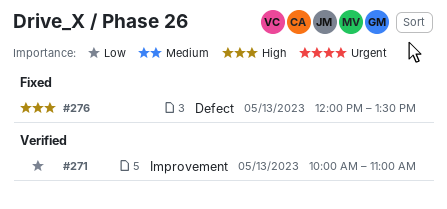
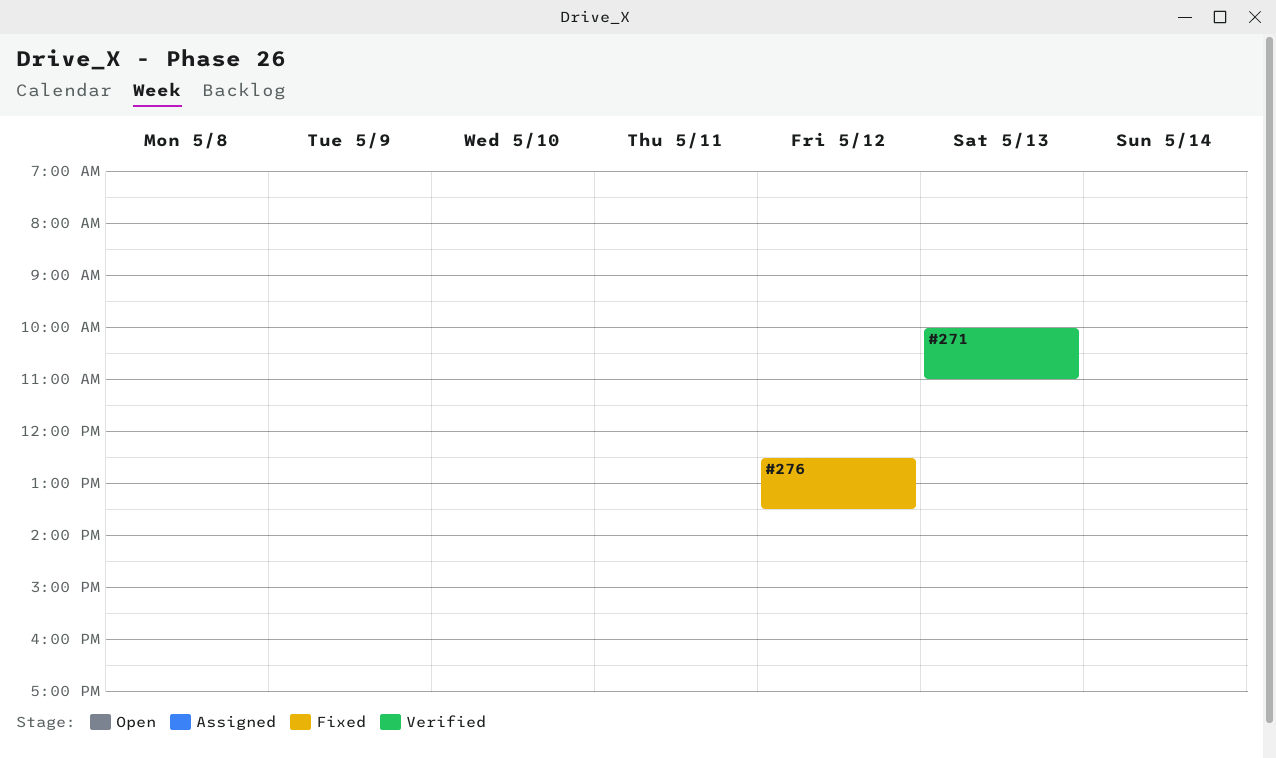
#276, day: May 13 -> May 12
#276, begins: 12:00 -> 12:30

